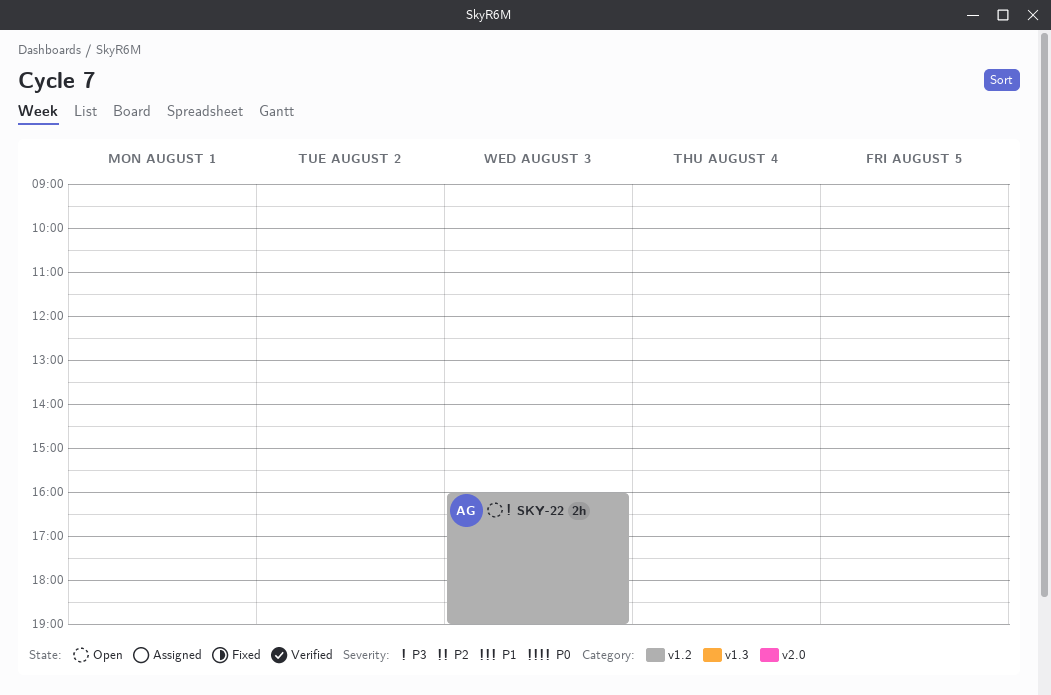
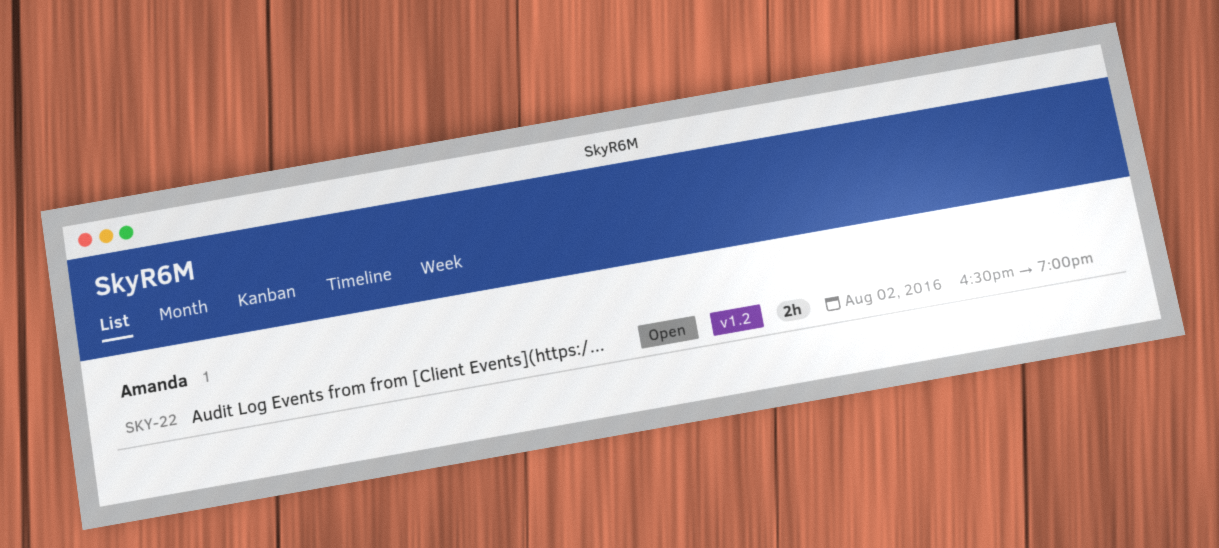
SKY-22, day: Aug 3 -> Aug 2
SKY-22, begins: 16:00 -> 16:30

